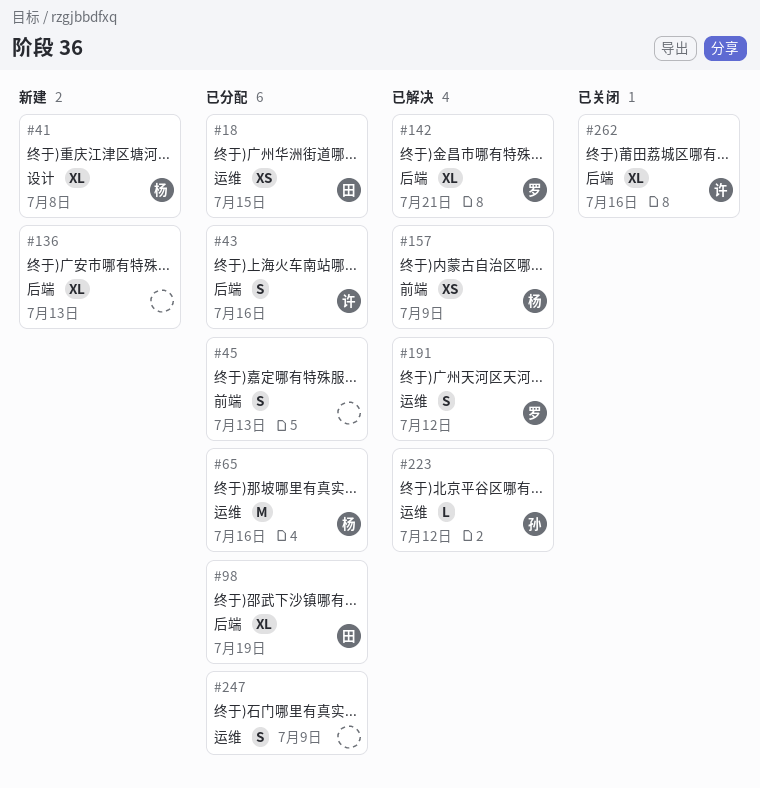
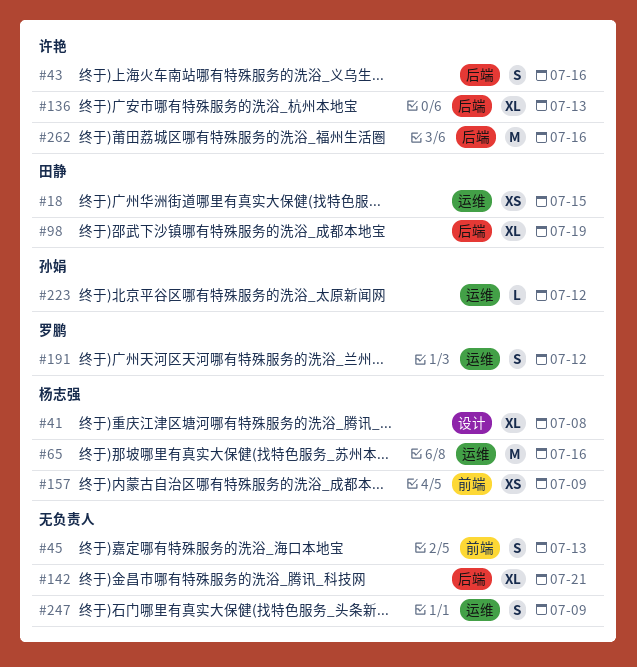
#136, owner: none -> 许艳
#142, owner: 罗鹏 -> none
#262, estimate: XL -> M

